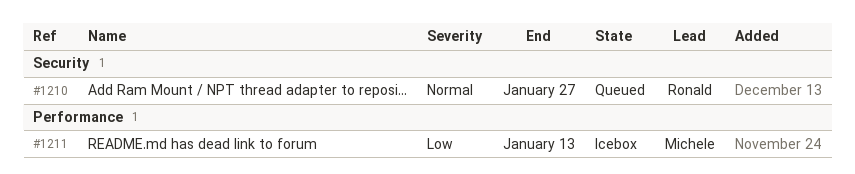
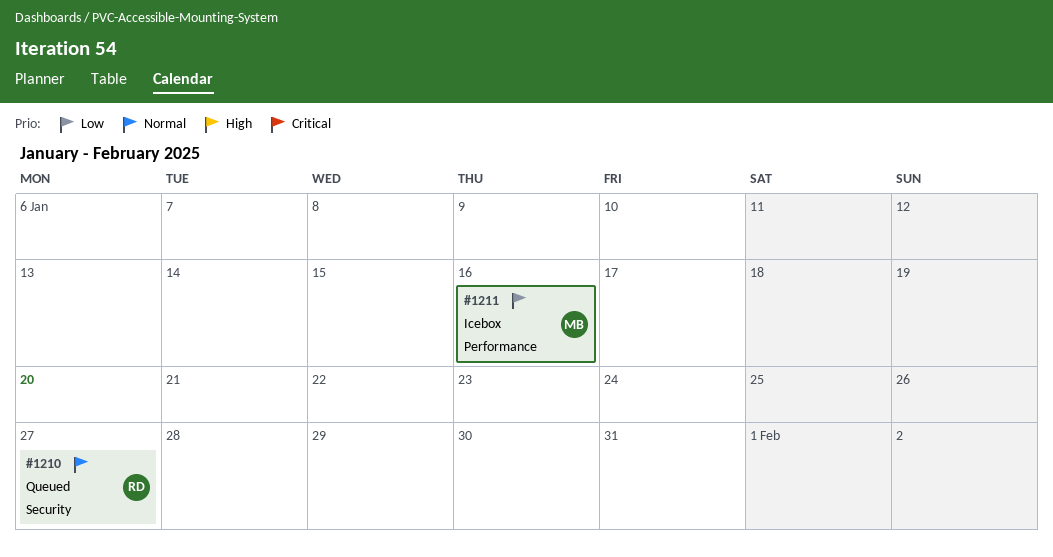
#1211, due: Jan 13 -> Jan 16

